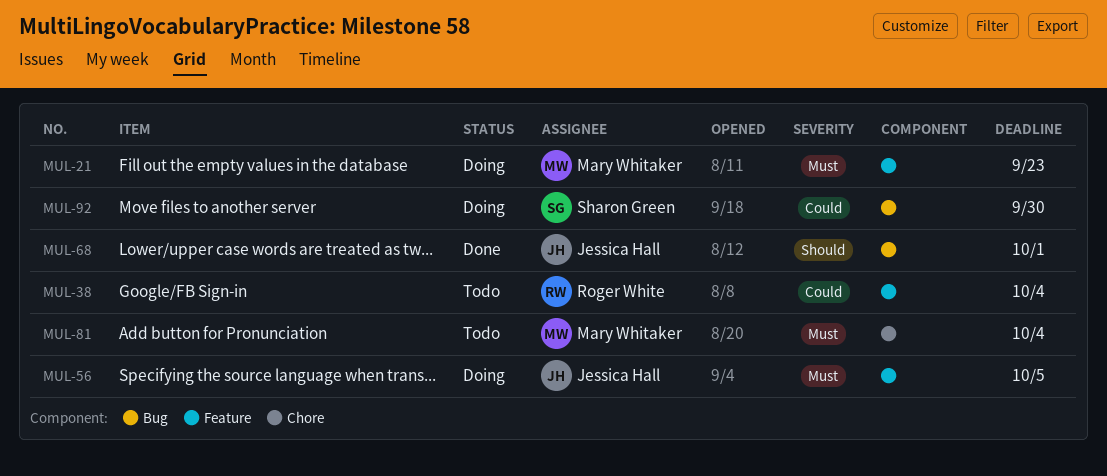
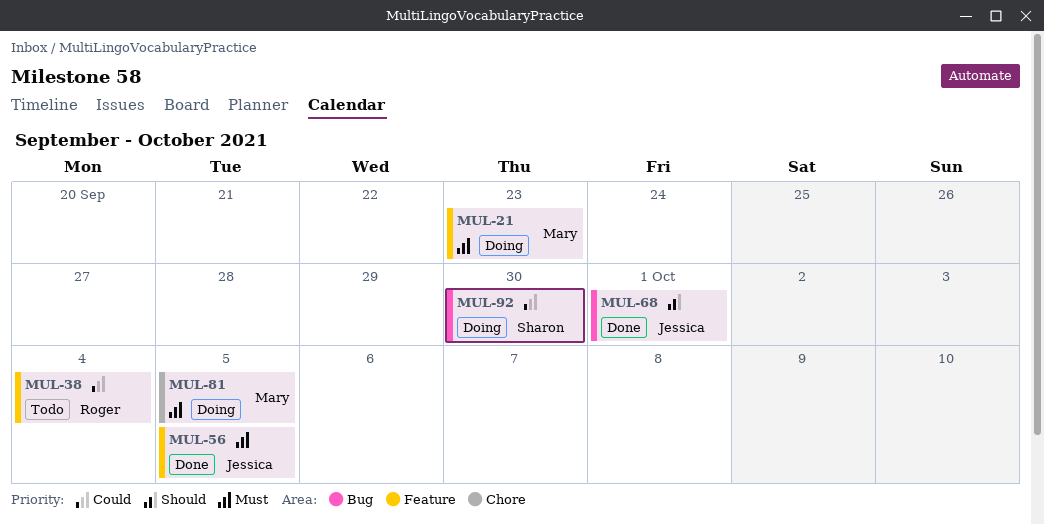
MUL-56, status: Doing -> Done
MUL-81, status: Todo -> Doing
MUL-81, due: Oct 4 -> Oct 5

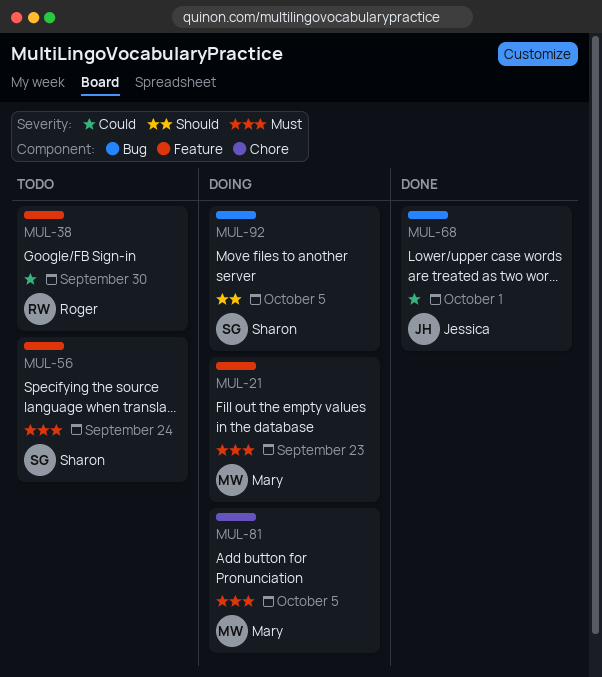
MUL-38, due: Oct 4 -> Sep 30
MUL-56, status: Done -> Todo
MUL-56, owner: Jessica -> Sharon
MUL-56, due: Oct 5 -> Sep 24
MUL-68, priority: Should -> Could
MUL-92, priority: Could -> Should
MUL-92, due: Sep 30 -> Oct 5

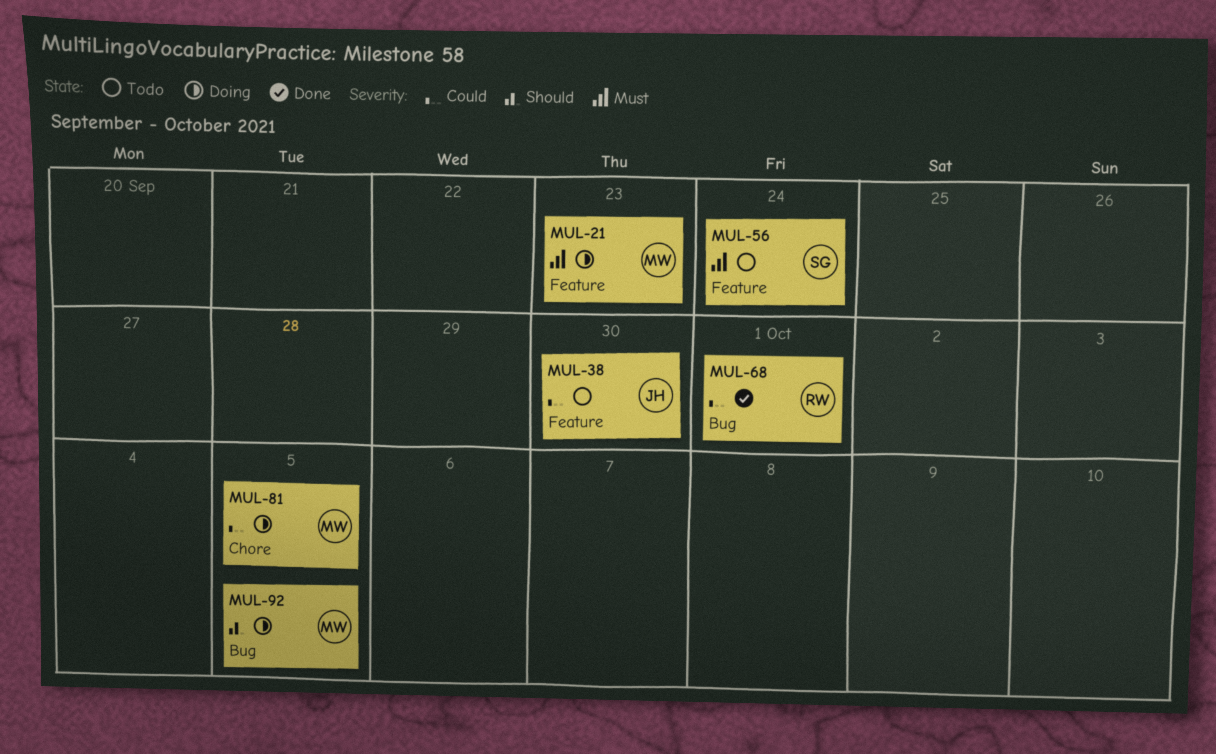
MUL-38, owner: Roger -> Jessica
MUL-68, owner: Jessica -> Roger
MUL-81, priority: Must -> Could
MUL-92, owner: Sharon -> Mary

